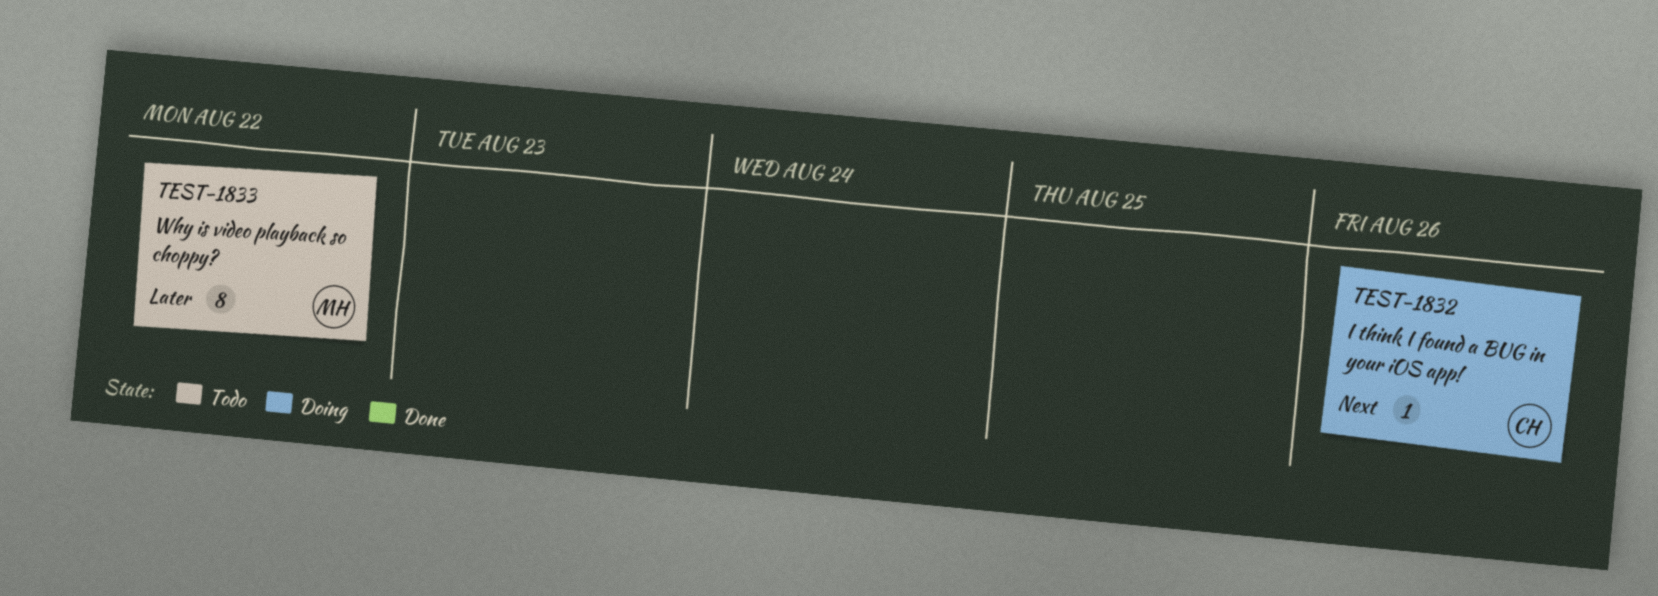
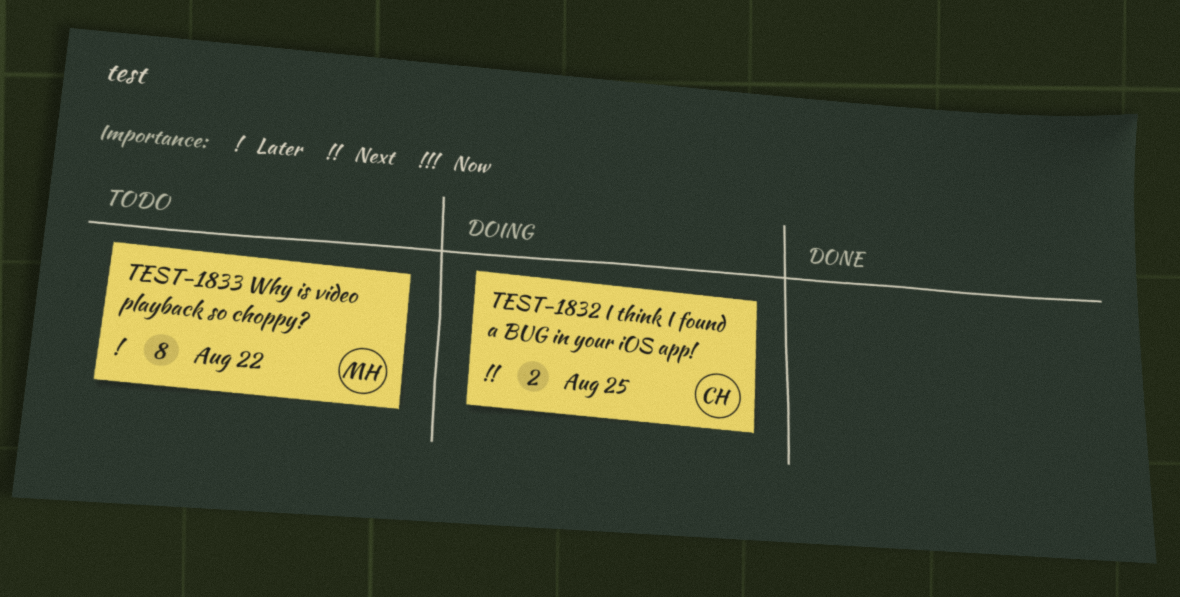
TEST-1832, estimate: 1 -> 2
TEST-1832, due: Aug 26 -> Aug 25

